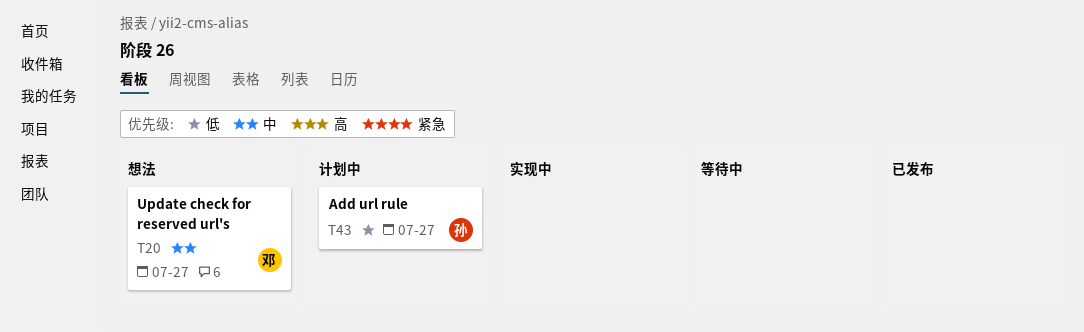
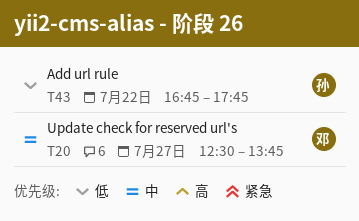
T43, day: Jul 27 -> Jul 22

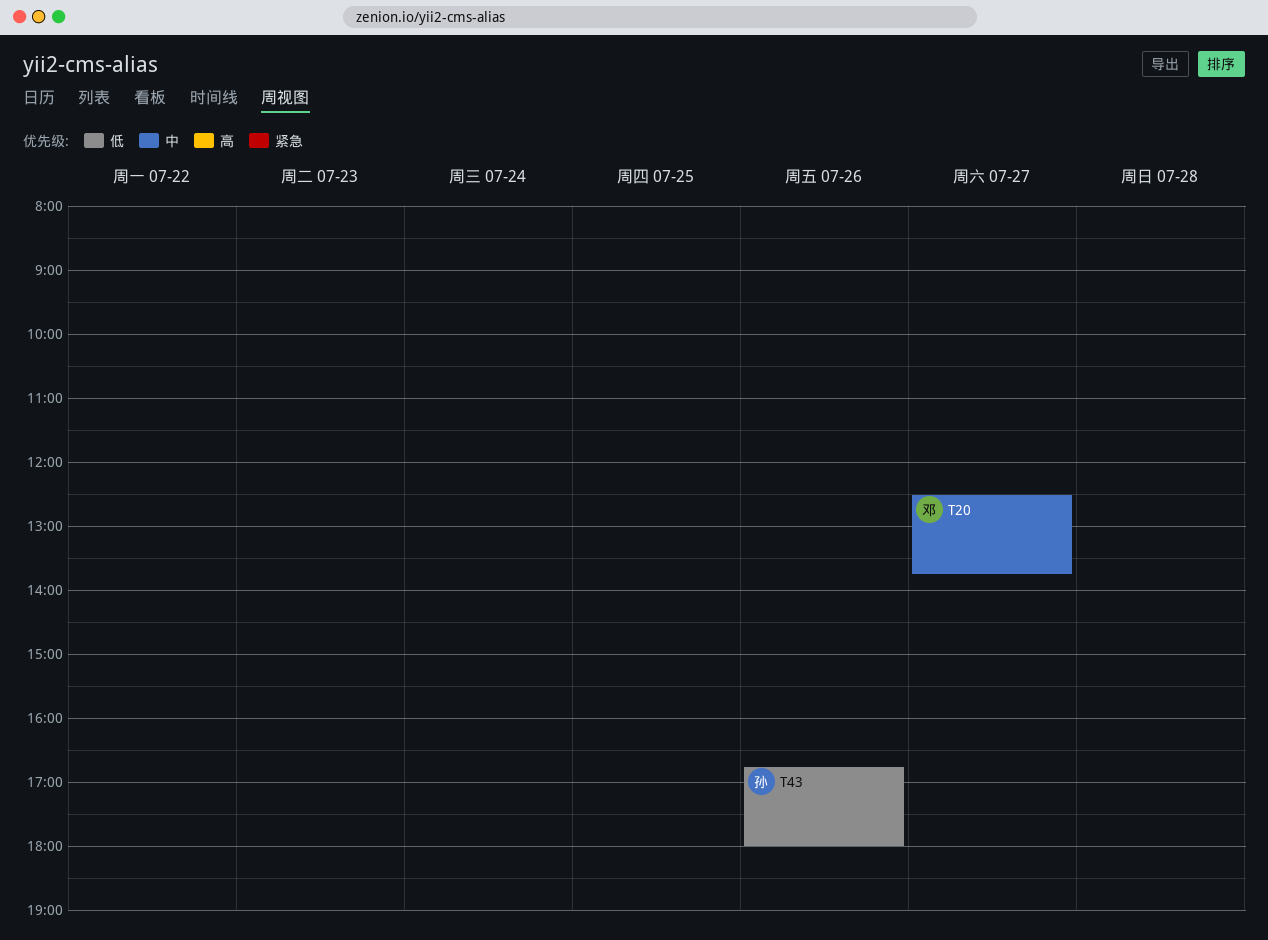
T43, day: Jul 22 -> Jul 26
T43, ends: 17:45 -> 18:00

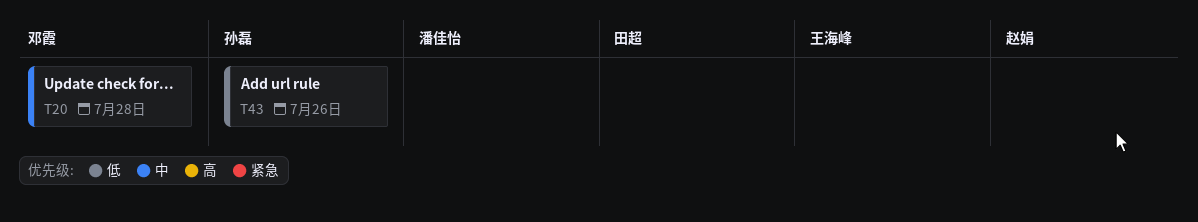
T20, day: Jul 27 -> Jul 28

